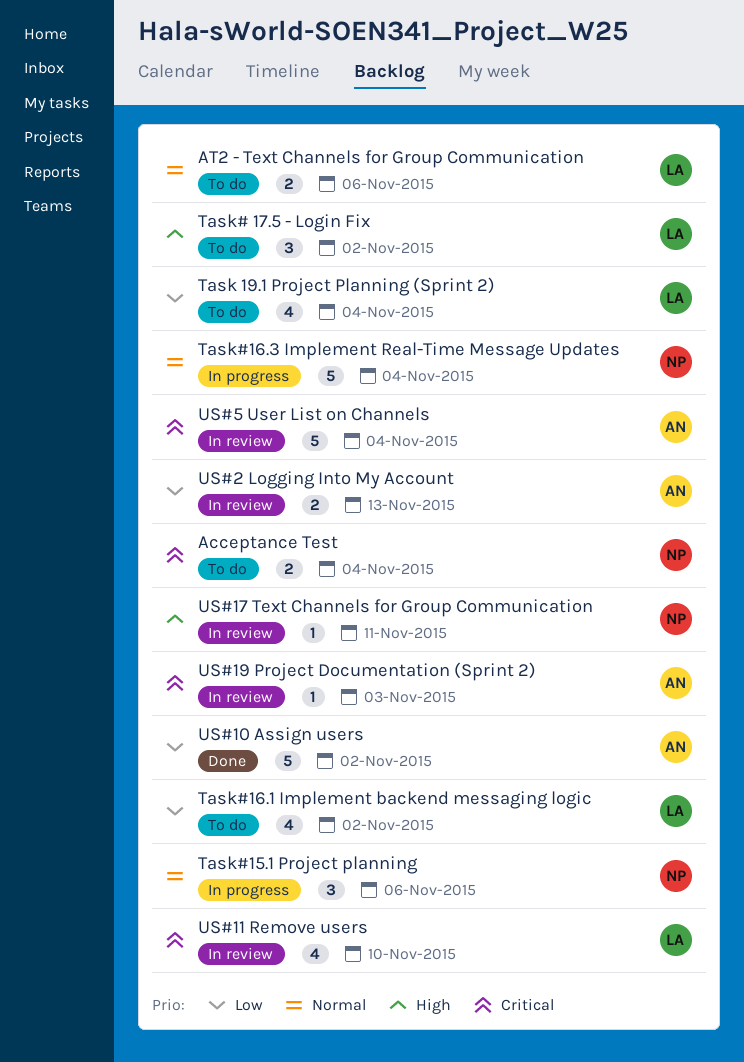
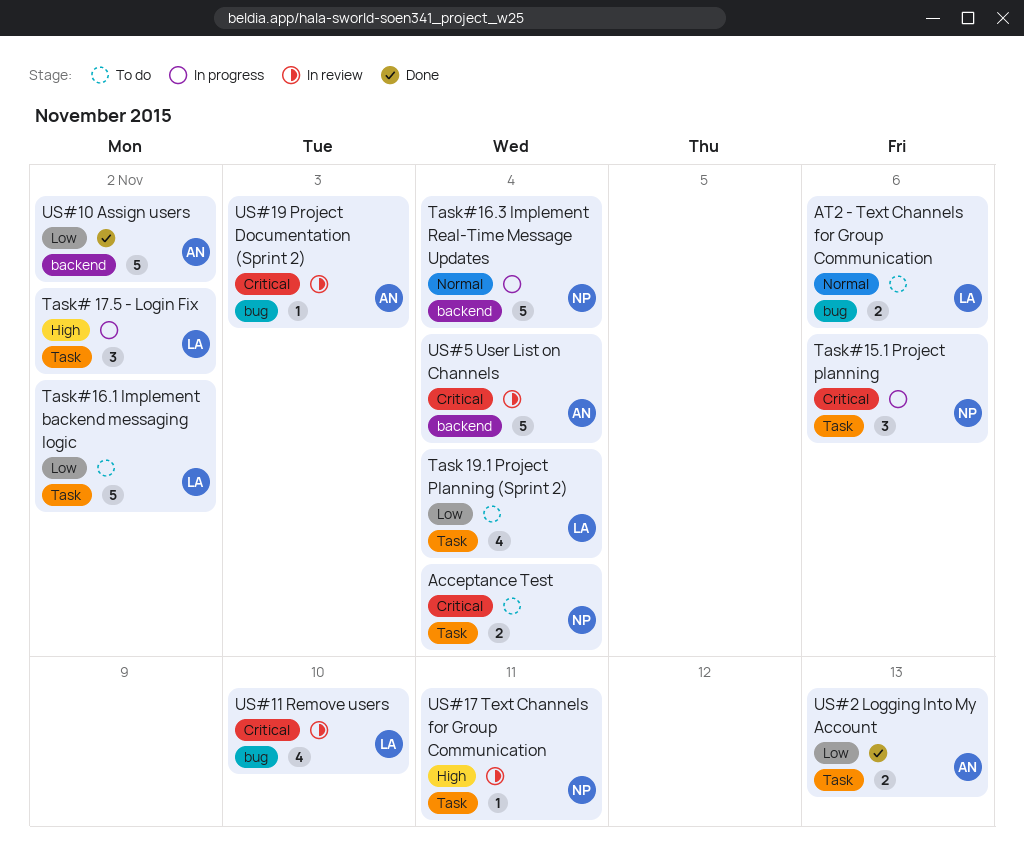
Task# 17.5 - Login Fix, status: To do -> In progress
Task#15.1 Project planning, priority: Normal -> Critical
Task#16.1 Implement backend messaging logic, estimate: 4 -> 5
US#2 Logging Into My Account, status: In review -> Done

